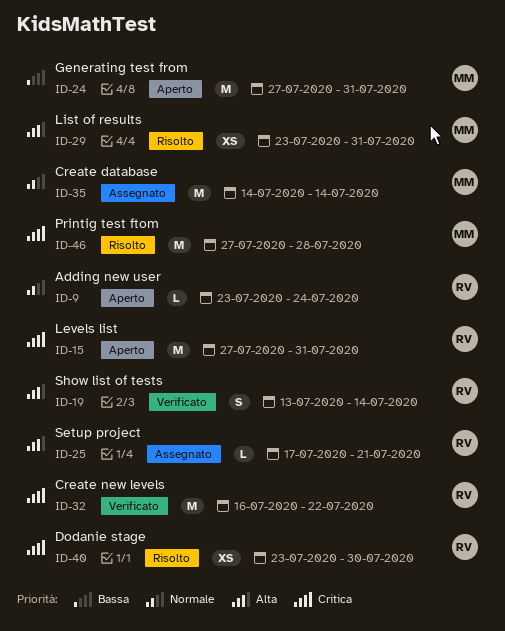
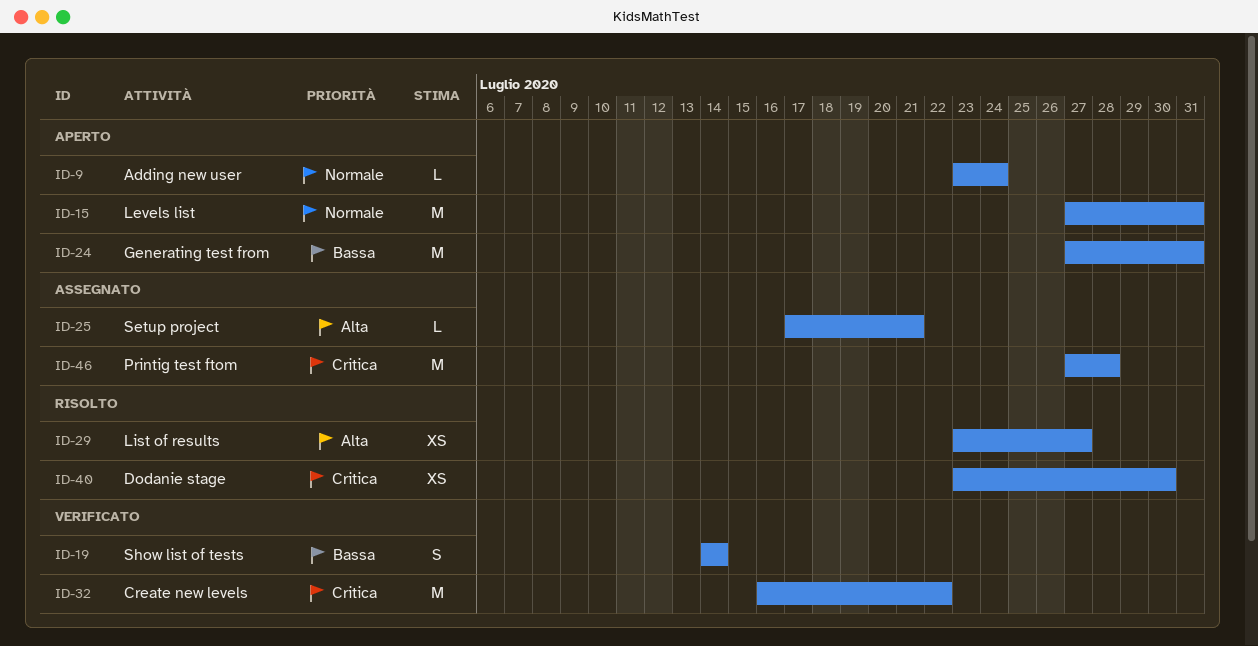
ID-15, priority: Critica -> Normale
ID-19, priority: Alta -> Bassa
ID-19, start: Jul 13 -> Jul 14
ID-29, due: Jul 31 -> Jul 27
ID-35: present -> none
ID-46, status: Risolto -> Assegnato

